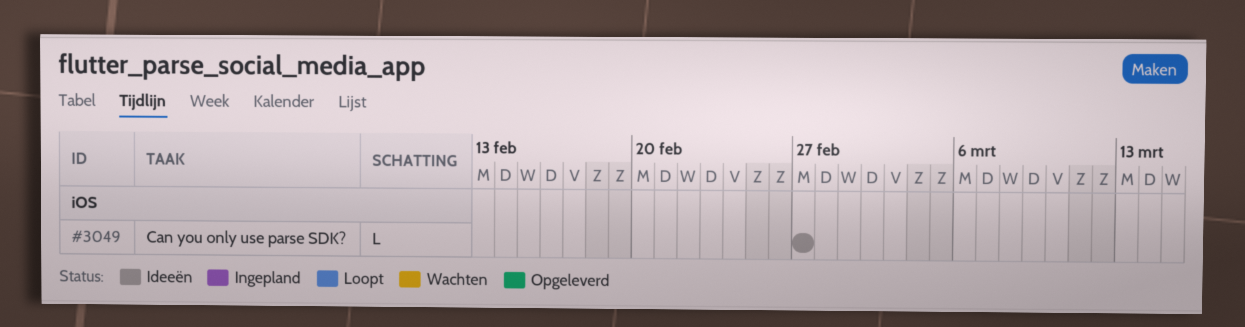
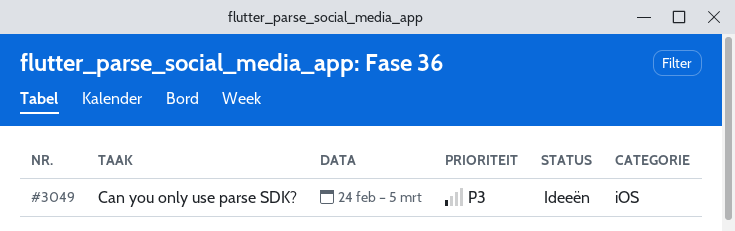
#3049, start: Feb 27 -> Feb 24
#3049, due: Feb 27 -> Mar 5

